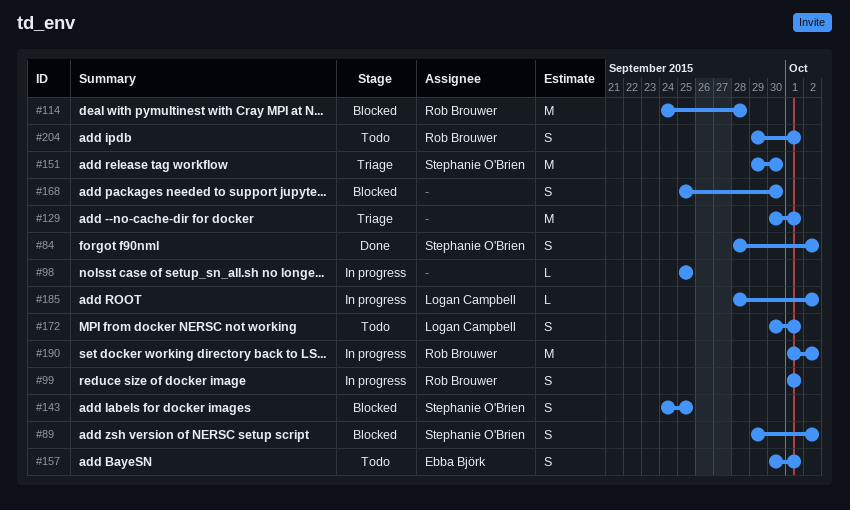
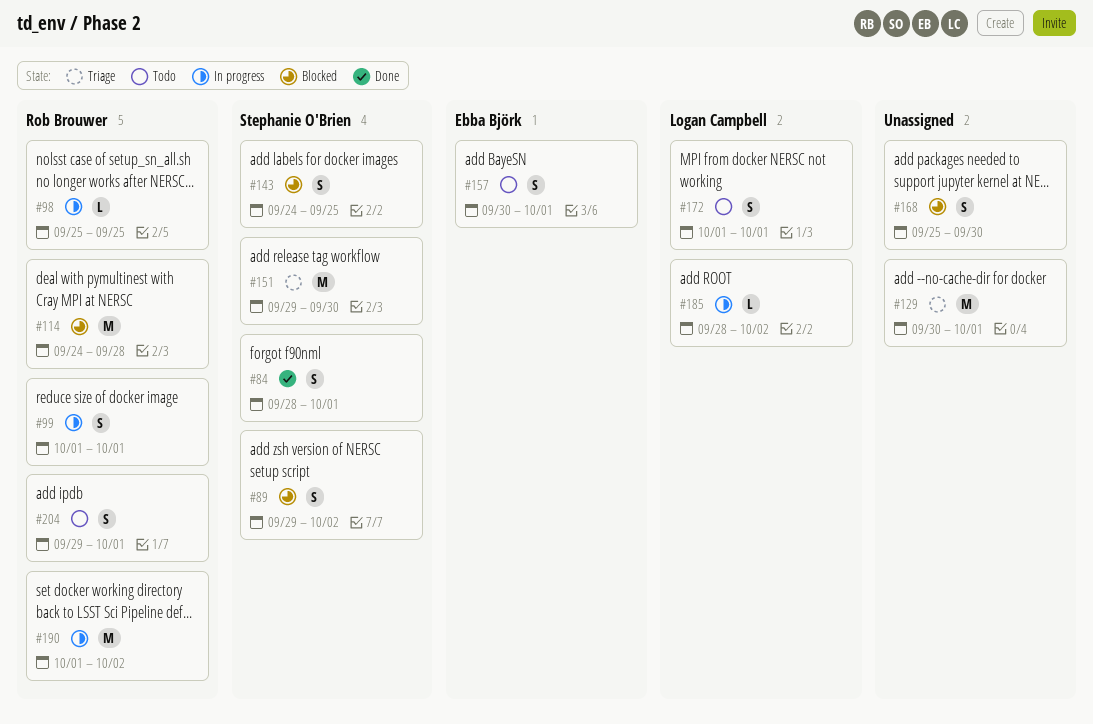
#84, due: Oct 2 -> Oct 1
#98, owner: none -> Rob Brouwer
#172, start: Sep 30 -> Oct 1

